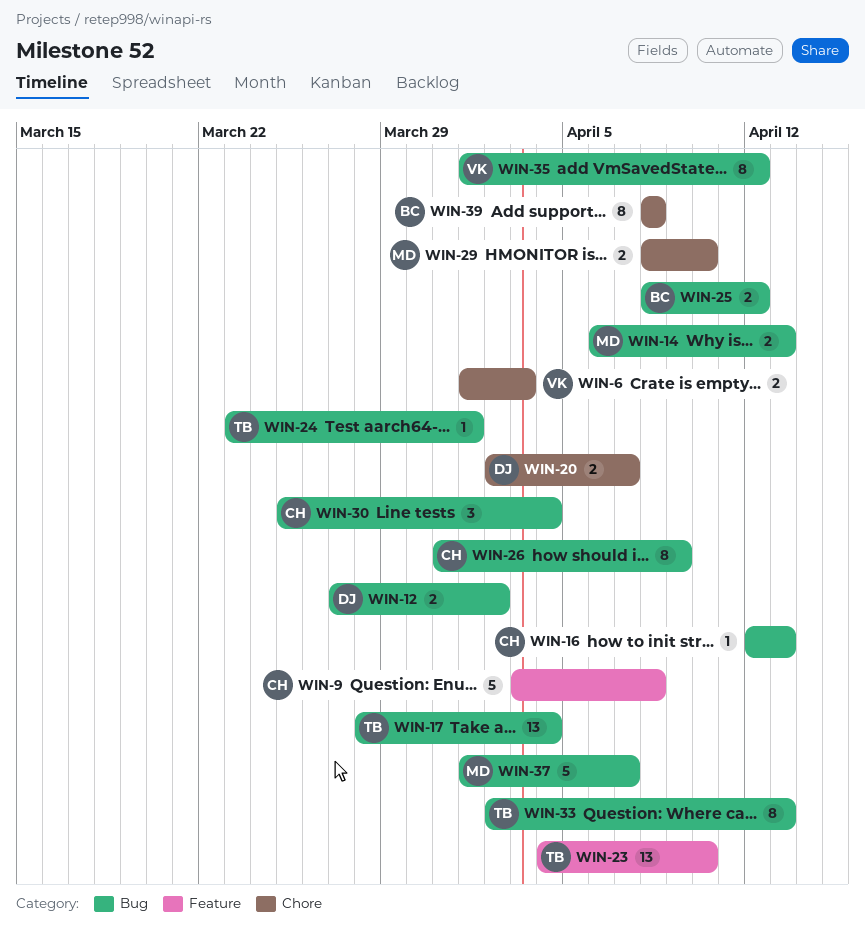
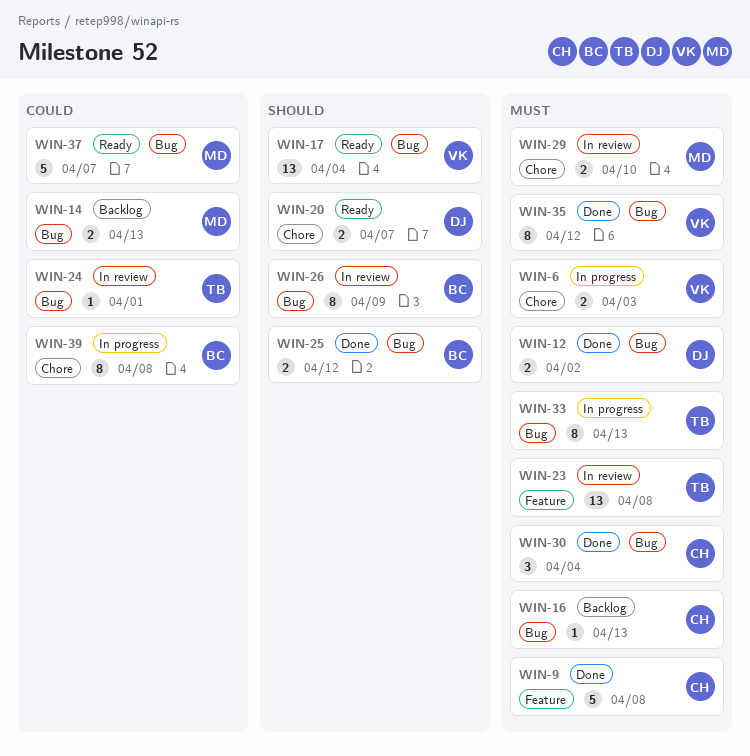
WIN-17, owner: TB -> VK
WIN-23, due: Apr 10 -> Apr 8
WIN-26, owner: CH -> BC

